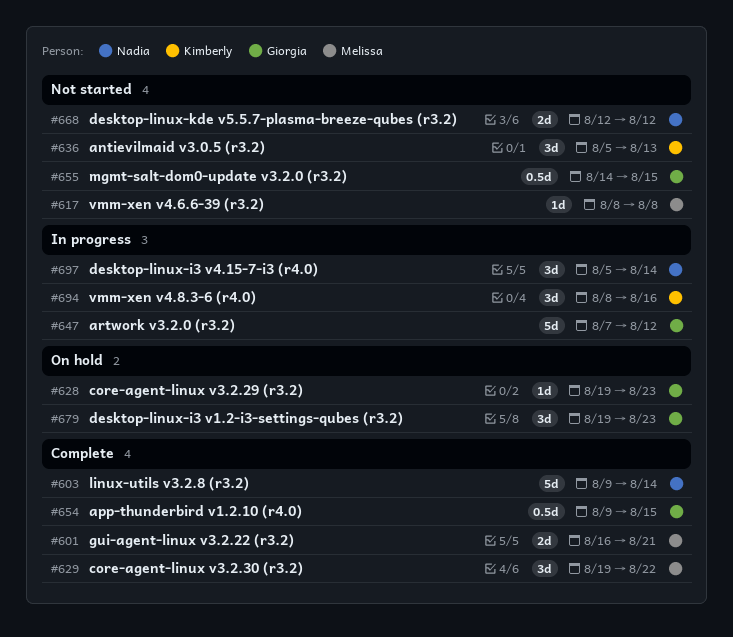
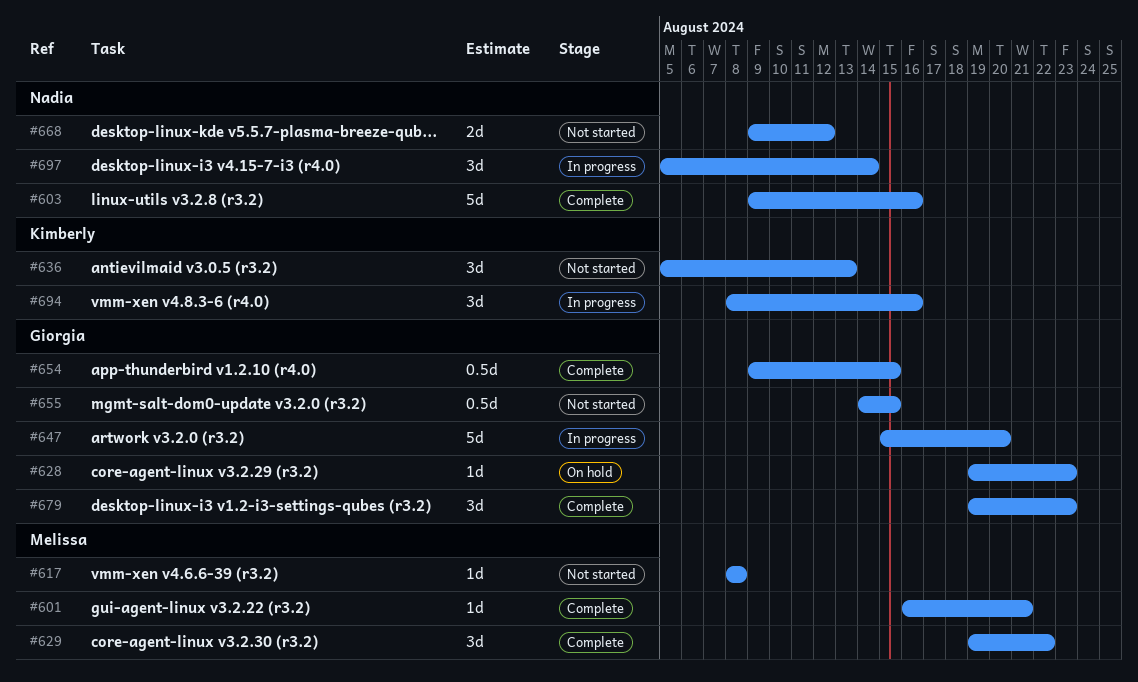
#601, estimate: 2d -> 1d
#603, due: Aug 14 -> Aug 16
#647, start: Aug 7 -> Aug 15
#647, due: Aug 12 -> Aug 20
#668, start: Aug 12 -> Aug 9
#679, status: On hold -> Complete

